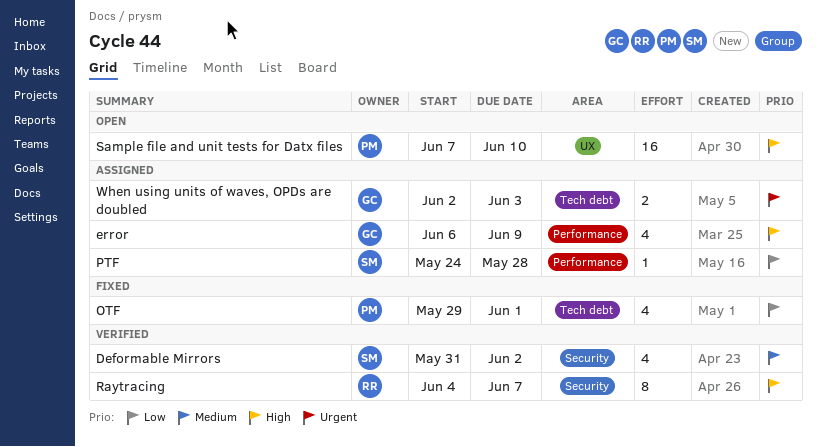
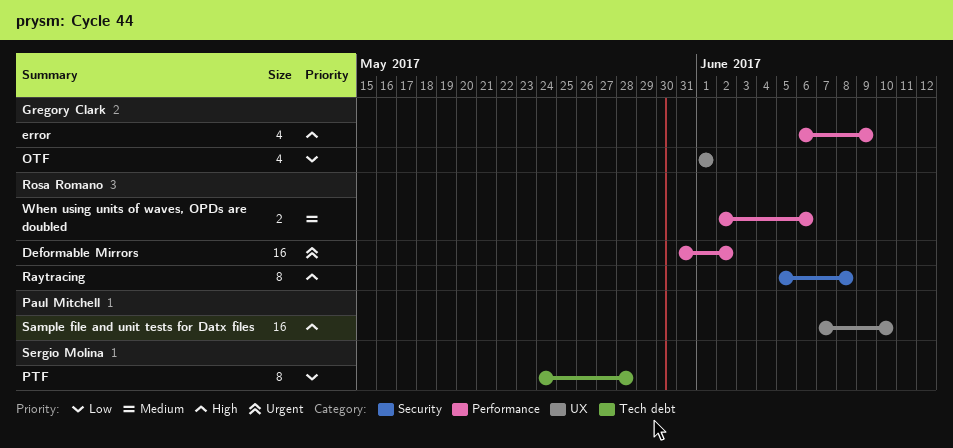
Deformable Mirrors, owner: Sergio Molina -> Rosa Romano
Deformable Mirrors, priority: Medium -> Urgent
Deformable Mirrors, label: Security -> Performance
Deformable Mirrors, estimate: 4 -> 16
OTF, owner: Paul Mitchell -> Gregory Clark
OTF, label: Tech debt -> UX
OTF, start: May 29 -> Jun 1
PTF, label: Performance -> Tech debt
PTF, estimate: 1 -> 8
Raytracing, start: Jun 4 -> Jun 5
Raytracing, due: Jun 7 -> Jun 8
When using units of waves, OPDs are doubled, owner: Gregory Clark -> Rosa Romano
When using units of waves, OPDs are doubled, priority: Urgent -> Medium
When using units of waves, OPDs are doubled, label: Tech debt -> Performance
When using units of waves, OPDs are doubled, due: Jun 3 -> Jun 6

